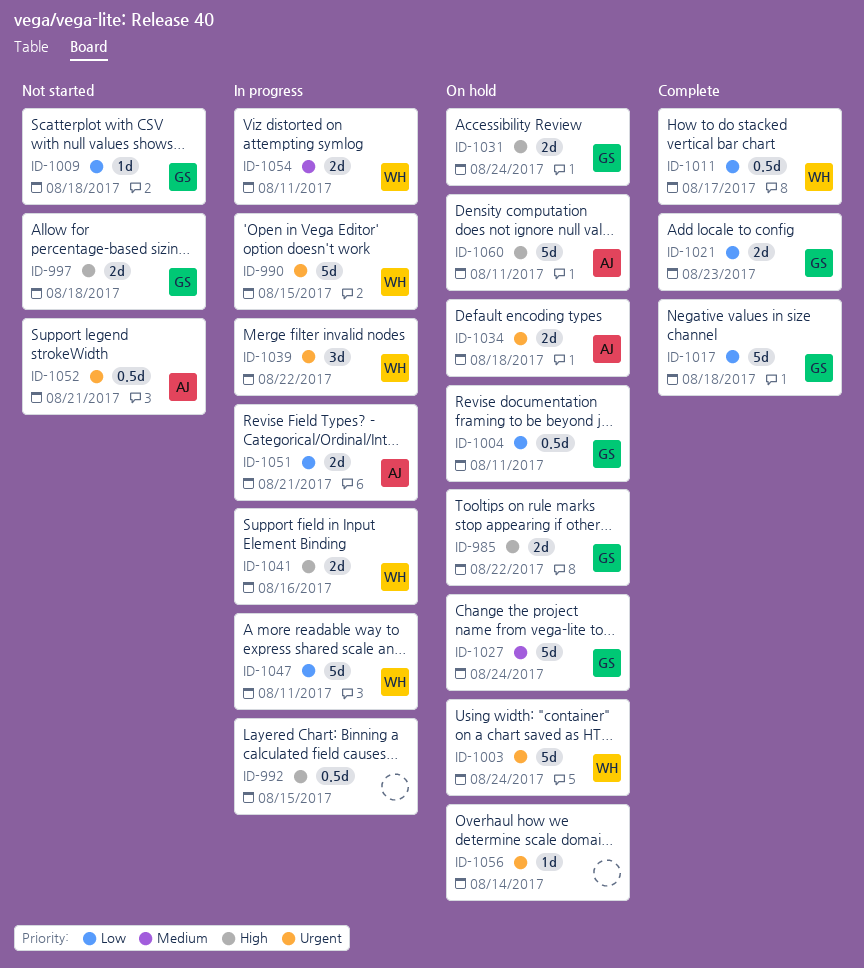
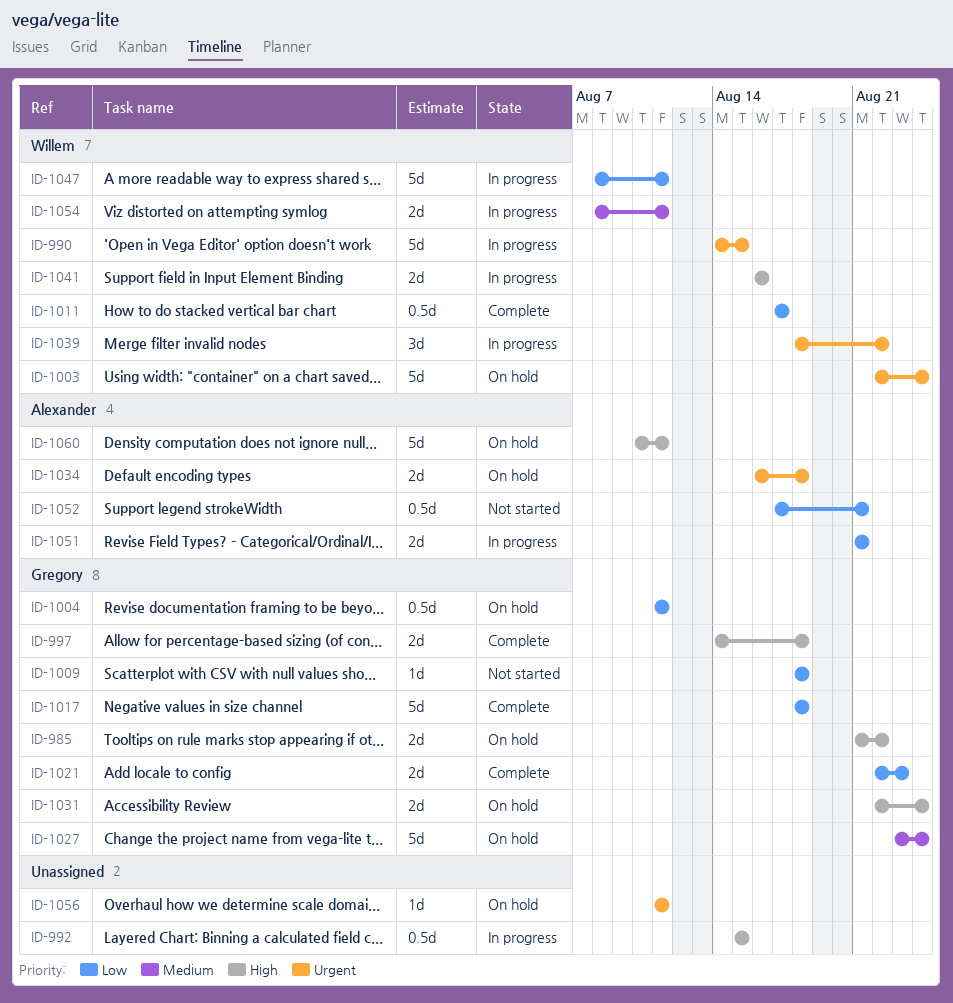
ID-997, status: Not started -> Complete
ID-1052, priority: Urgent -> Low
ID-1056, due: Aug 14 -> Aug 11

